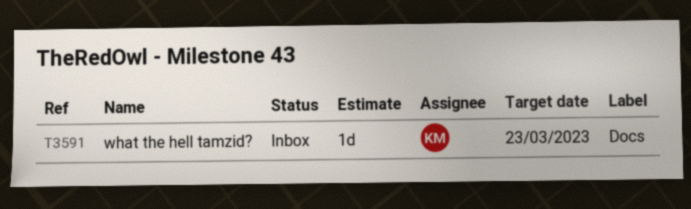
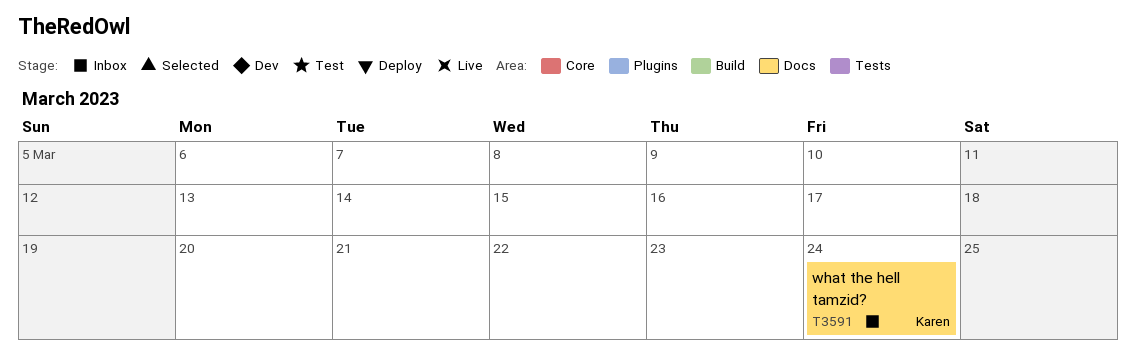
T3591, due: Mar 23 -> Mar 24

